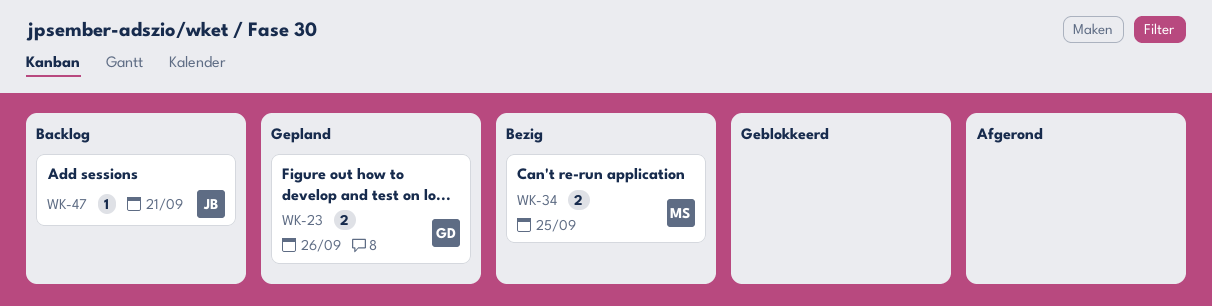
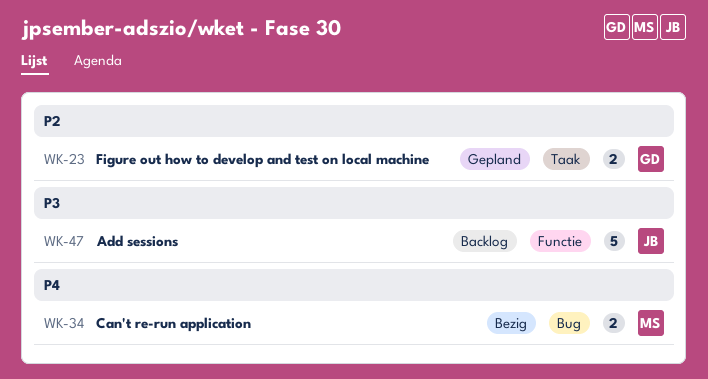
WK-47, estimate: 1 -> 5

